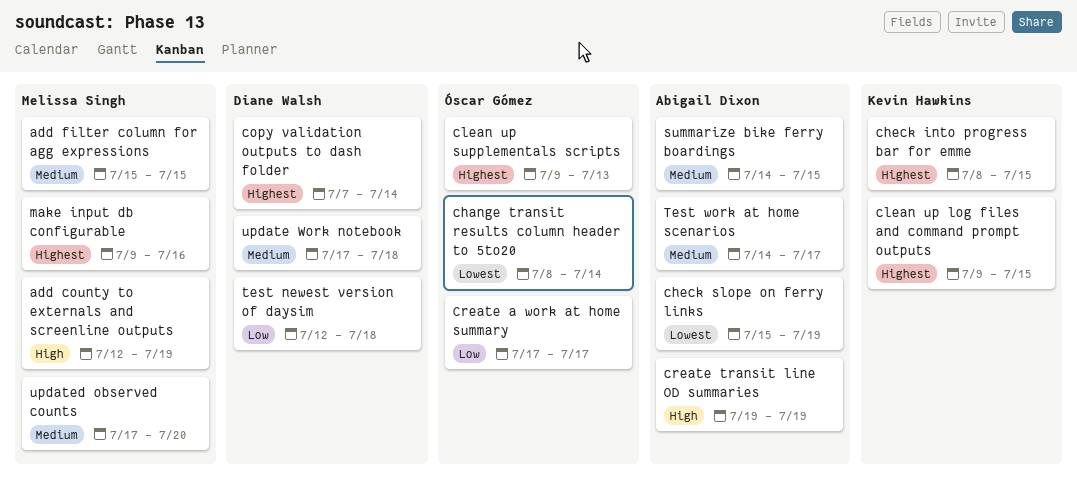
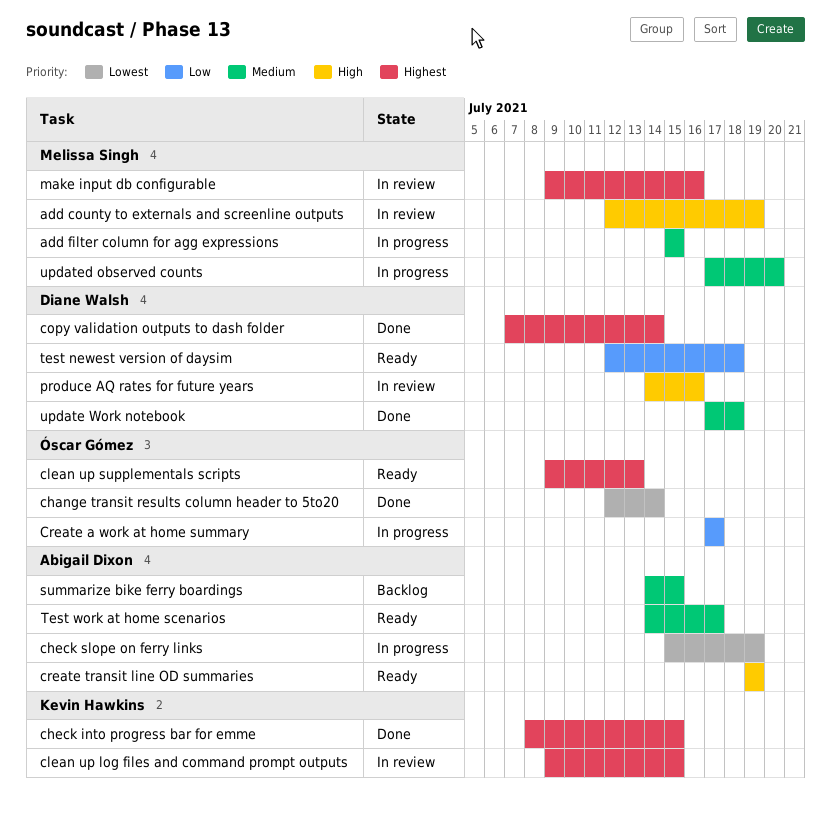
change transit results column header to 5to20, start: Jul 8 -> Jul 12
produce AQ rates for future years: none -> present

